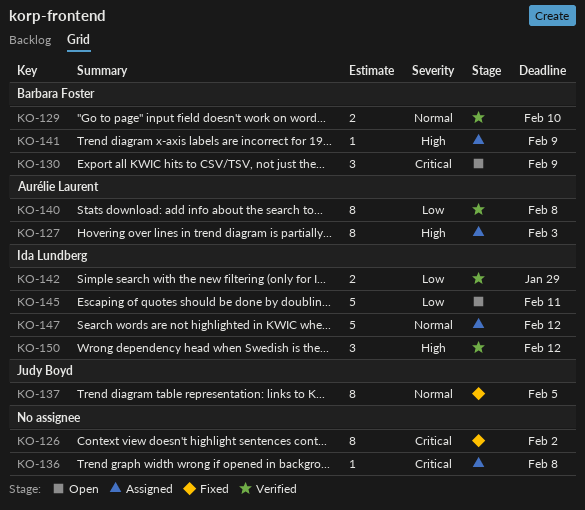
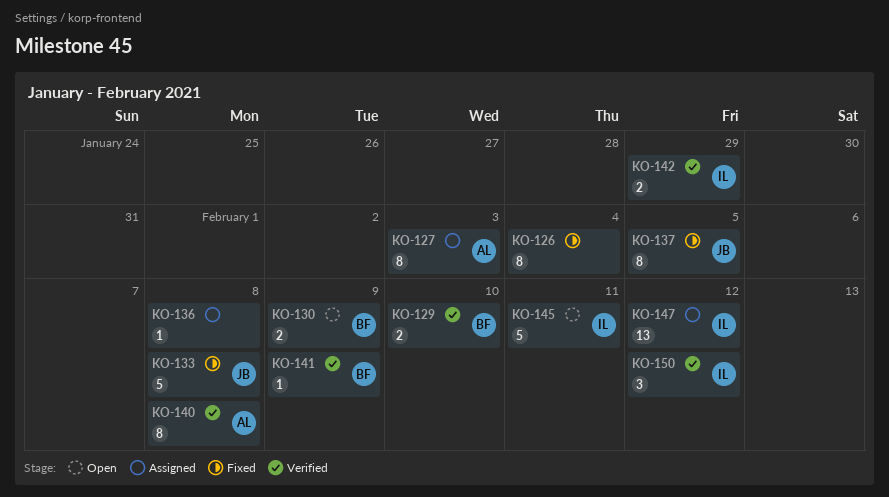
KO-126, due: Feb 2 -> Feb 4
KO-130, estimate: 3 -> 2
KO-133: none -> present
KO-141, status: Assigned -> Verified
KO-147, estimate: 5 -> 13

